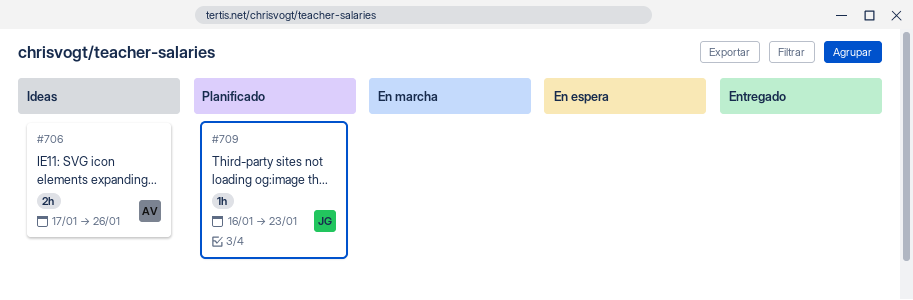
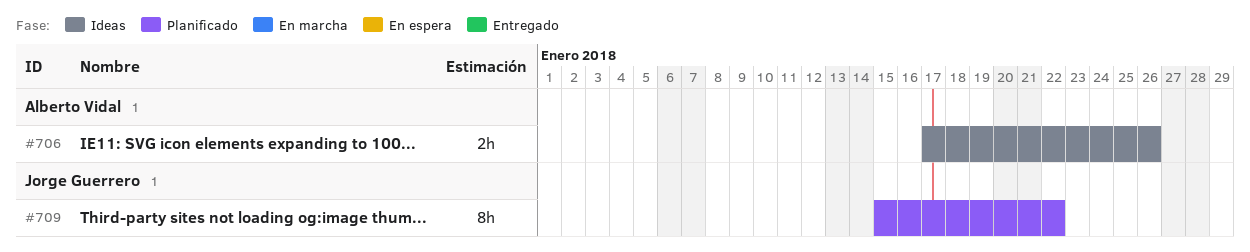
#709, estimate: 1h -> 8h
#709, start: Jan 16 -> Jan 15
#709, due: Jan 23 -> Jan 22

